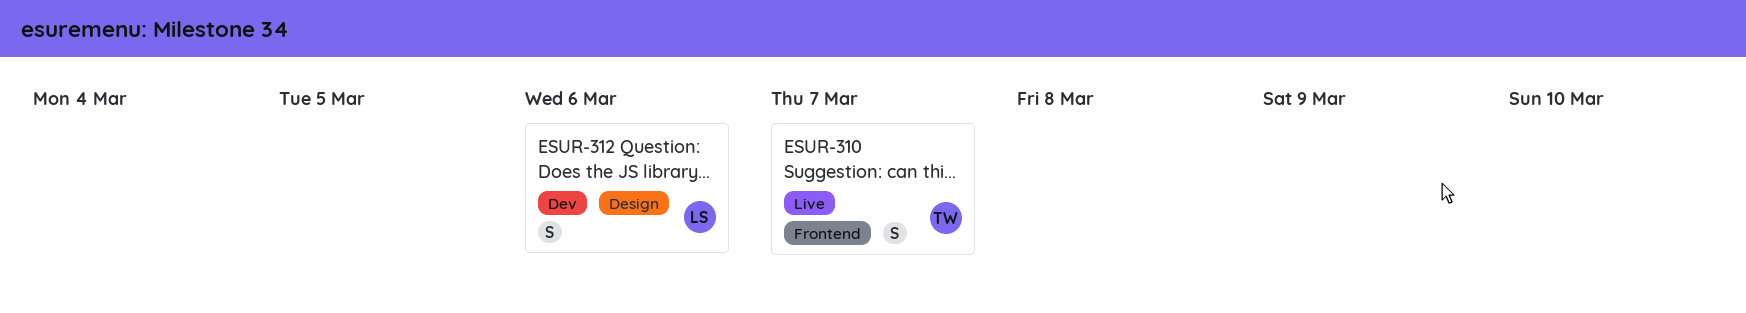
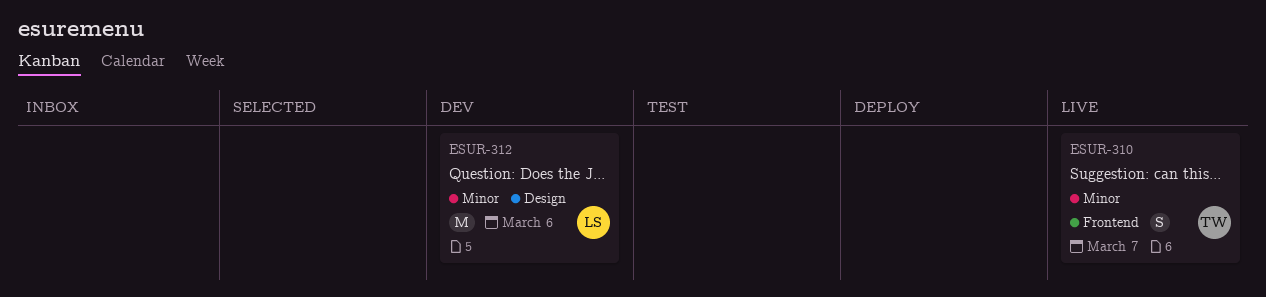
ESUR-312, estimate: S -> M

